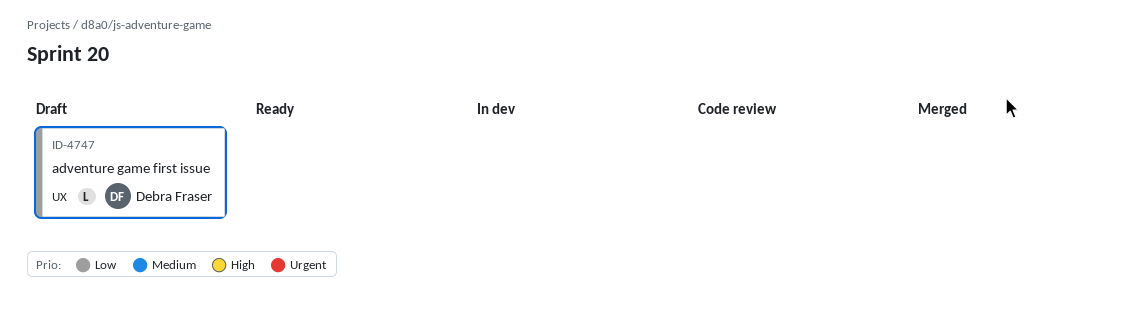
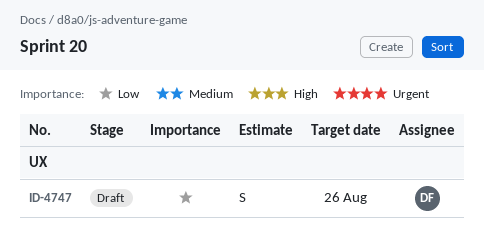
ID-4747, estimate: L -> S

